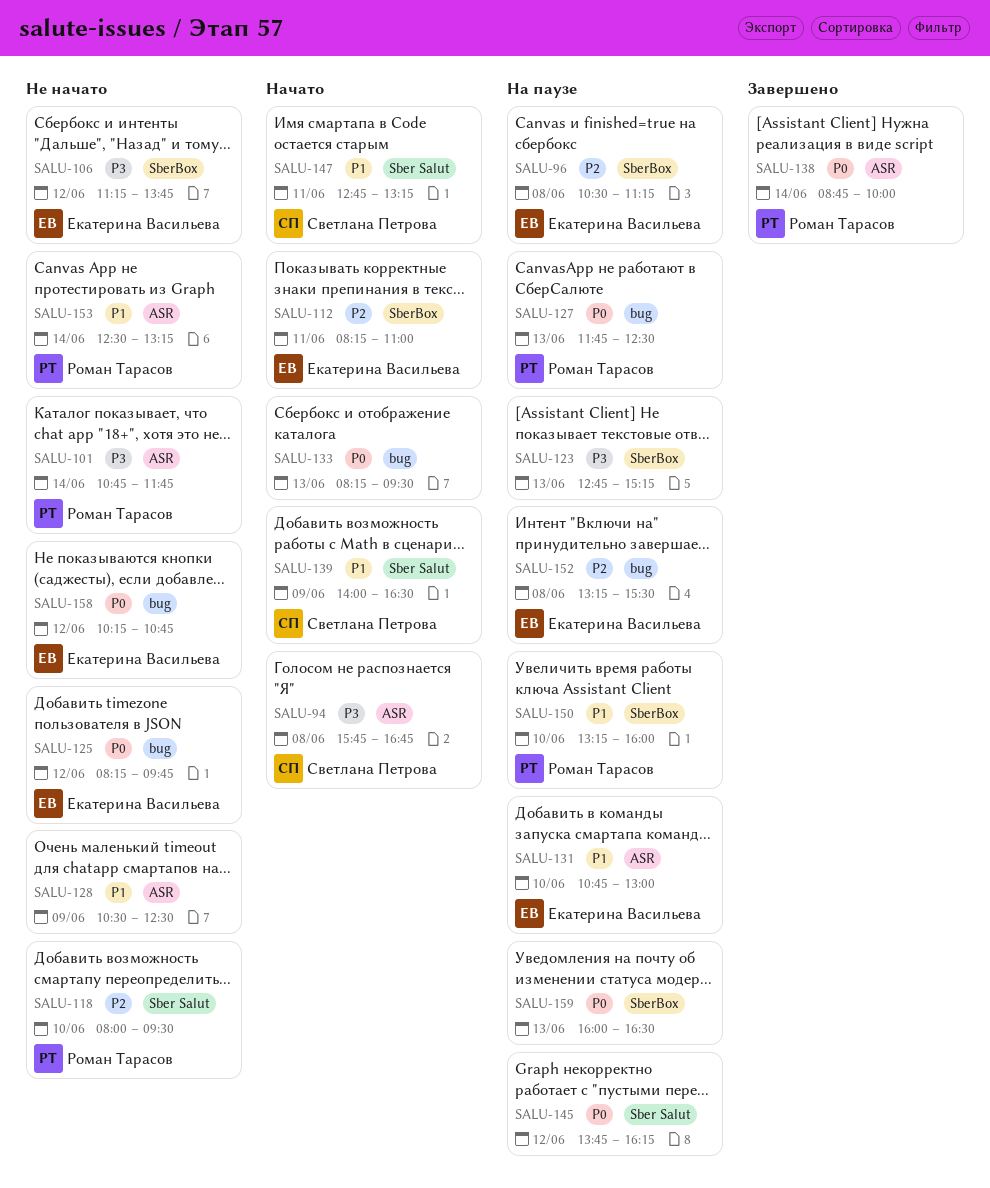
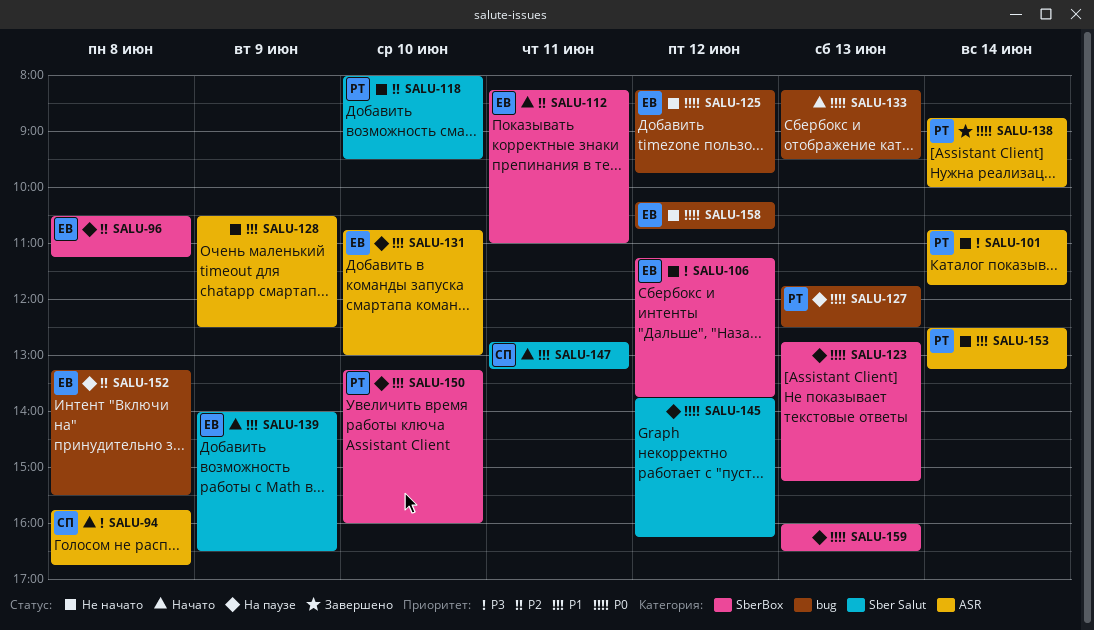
SALU-123, priority: P3 -> P0
SALU-139, owner: Светлана Петрова -> Екатерина Васильева

